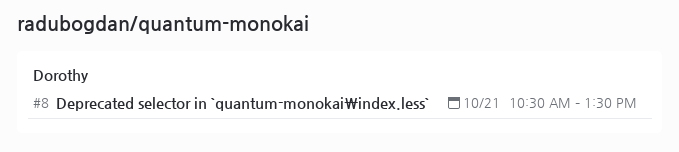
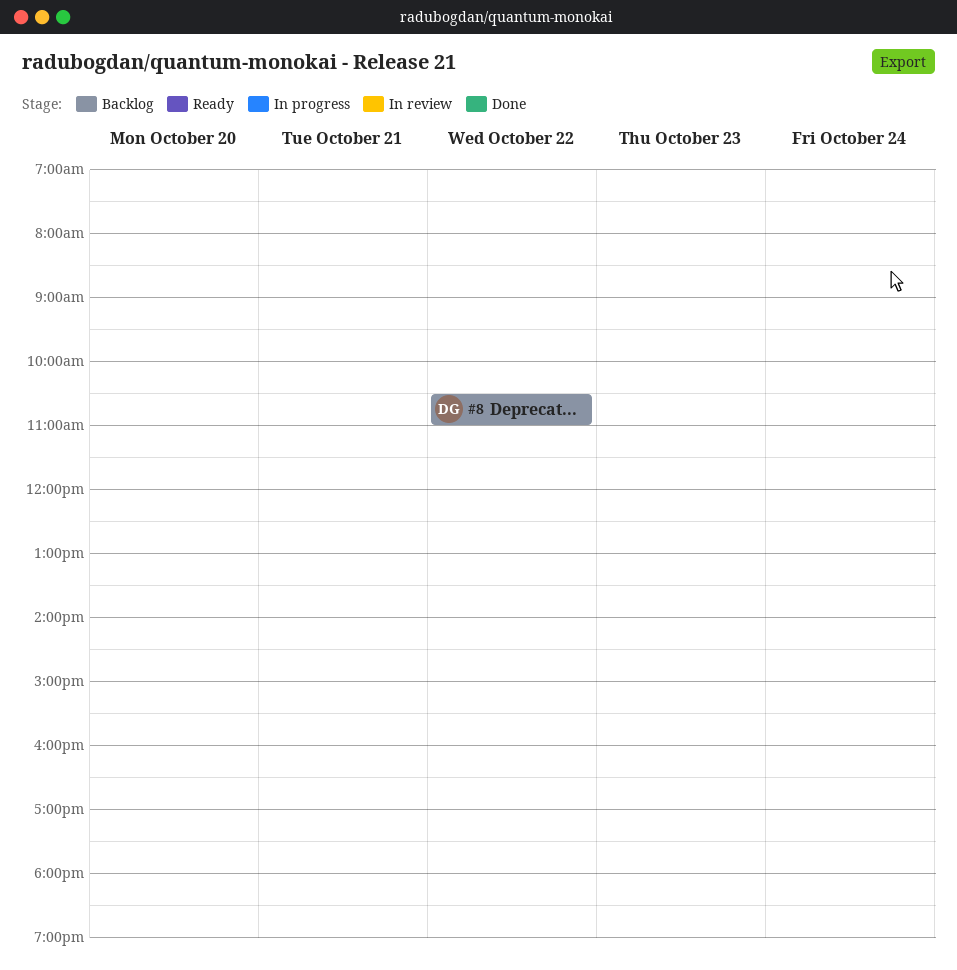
#8, day: Oct 21 -> Oct 22
#8, ends: 13:30 -> 11:00

